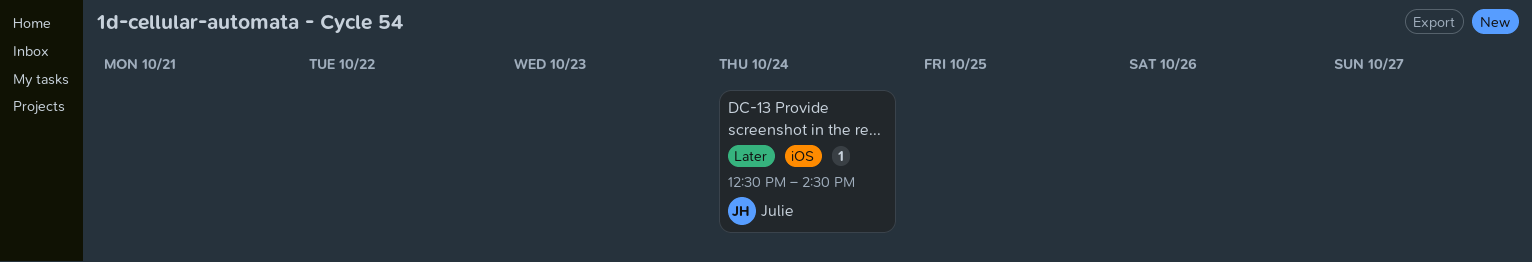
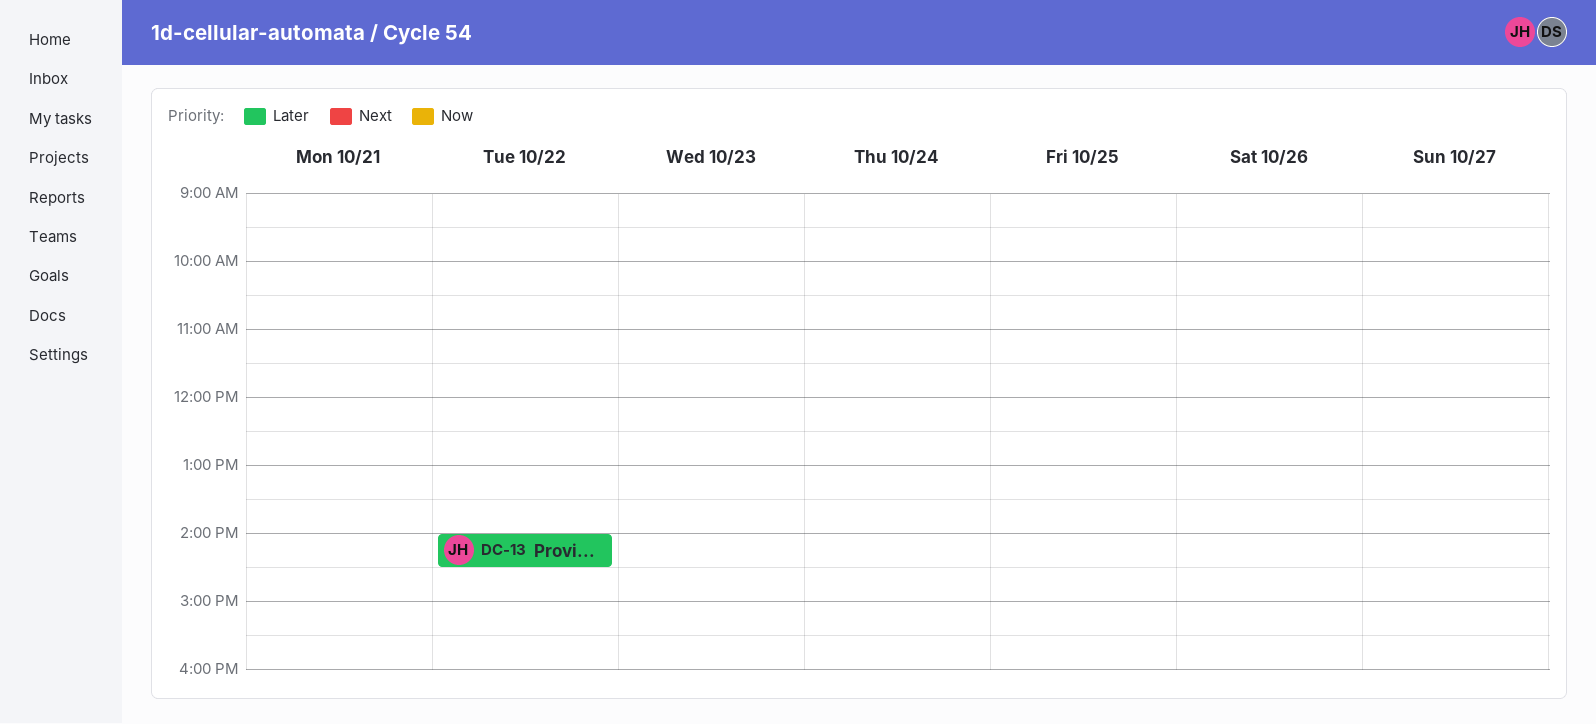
DC-13, day: Oct 24 -> Oct 22
DC-13, begins: 12:30 -> 14:00

